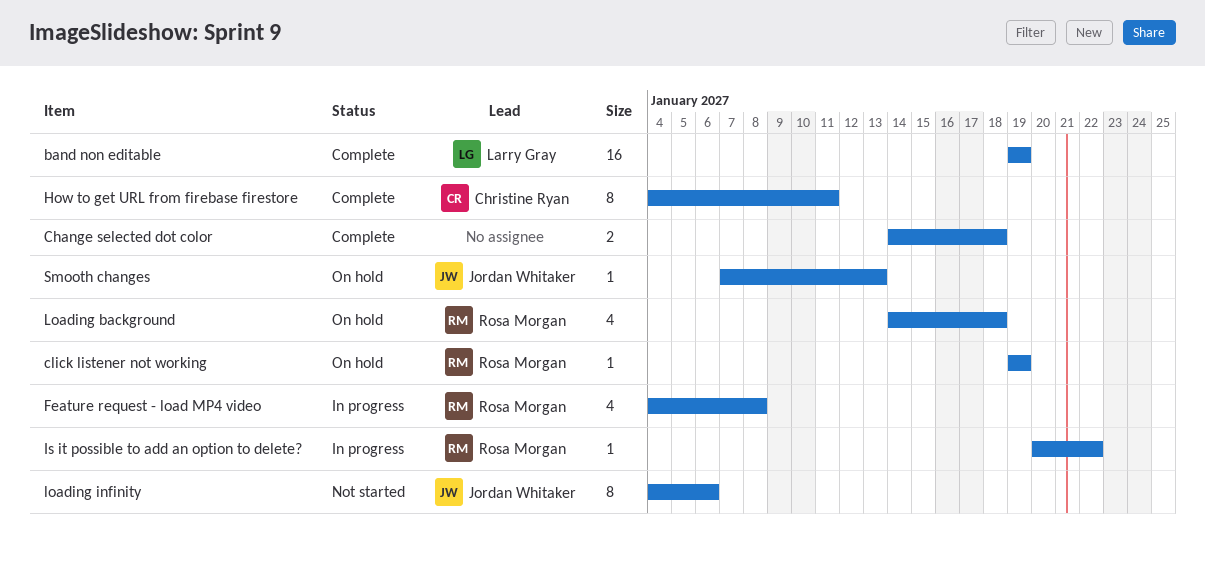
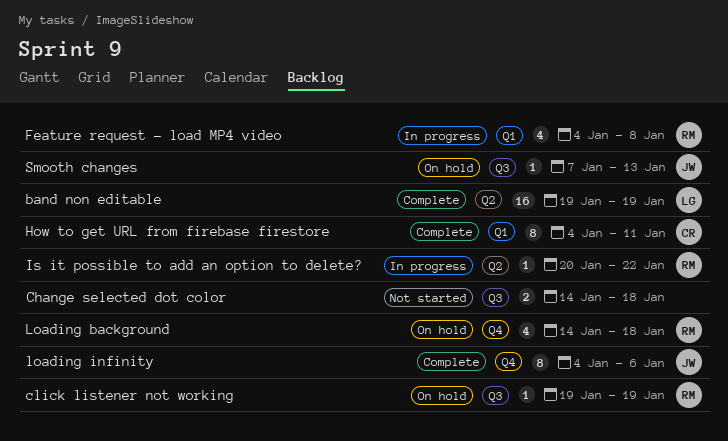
Change selected dot color, status: Complete -> Not started
loading infinity, status: Not started -> Complete

